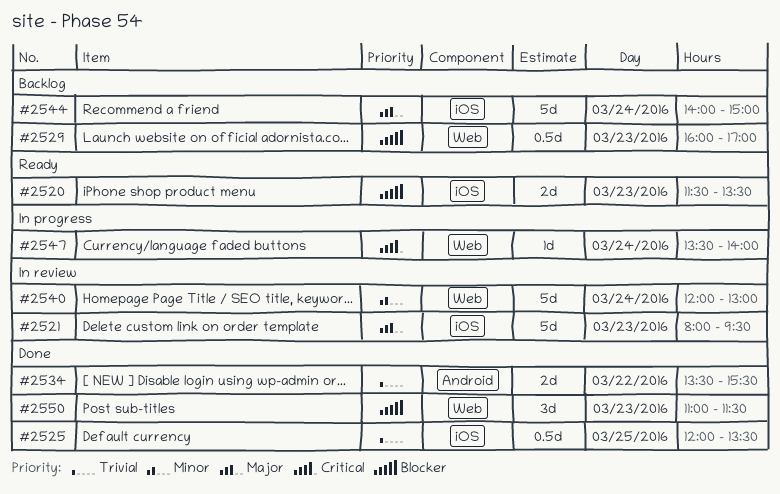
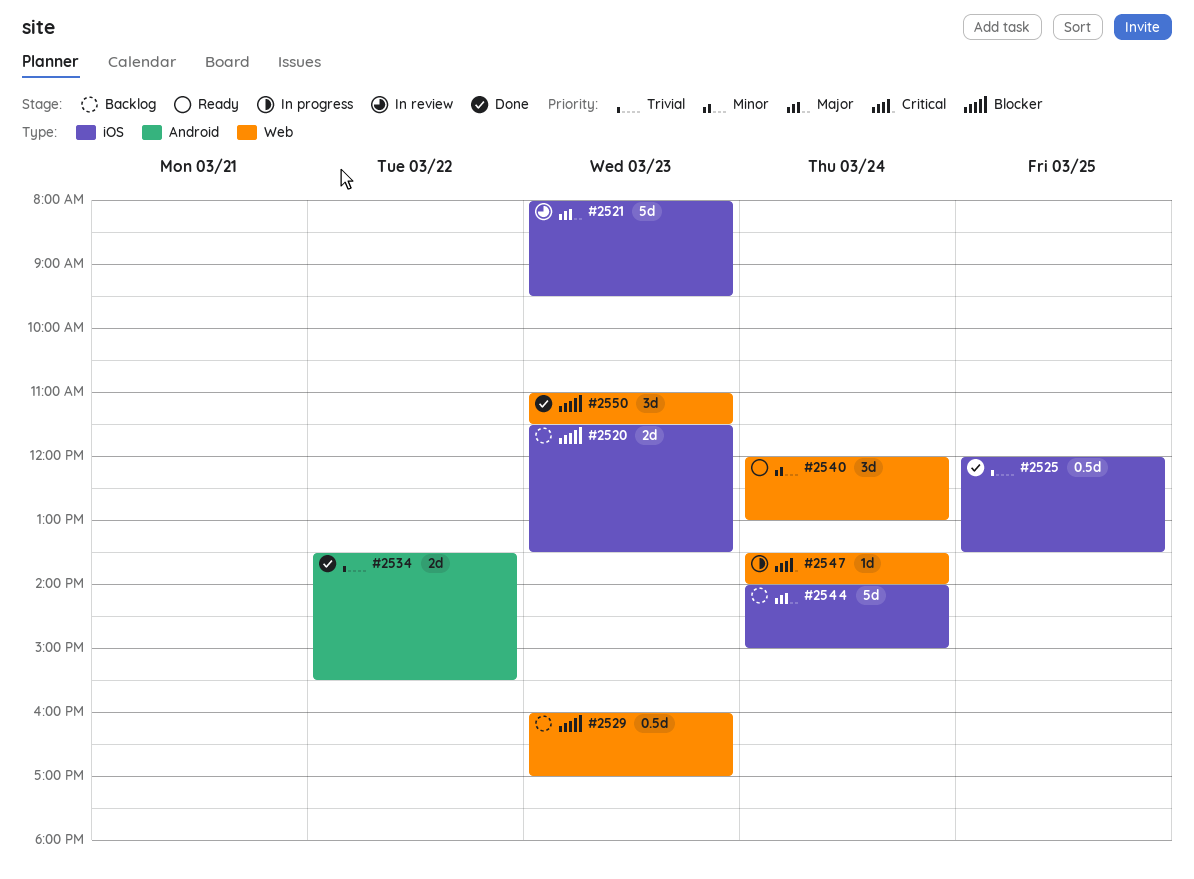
#2520, status: Ready -> Backlog
#2540, status: In review -> Ready
#2540, estimate: 5d -> 3d

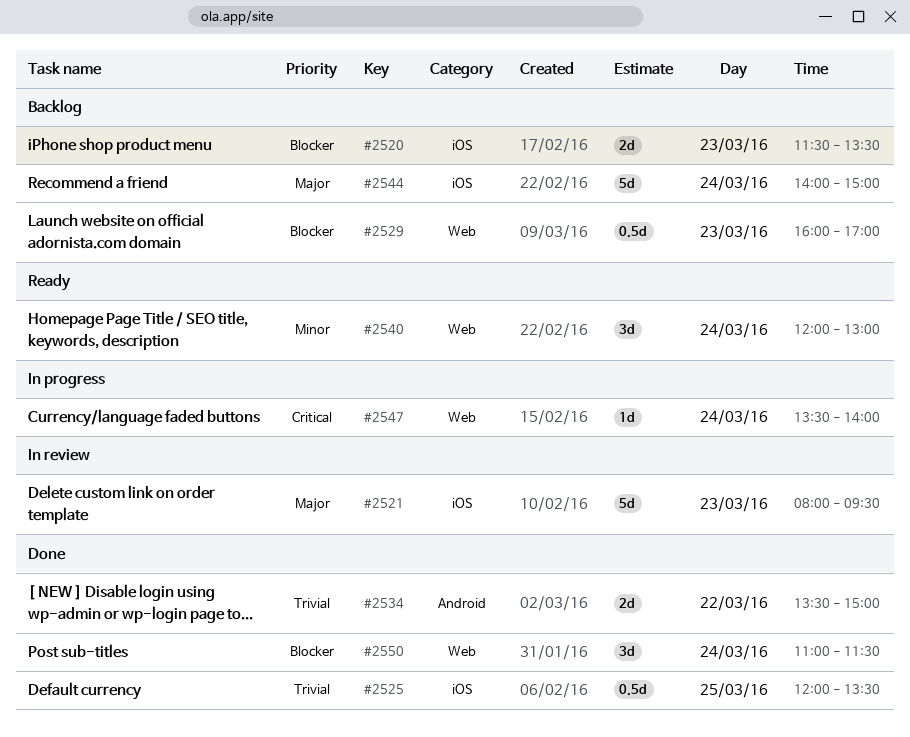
#2534, ends: 15:30 -> 15:00
#2550, day: Mar 23 -> Mar 24

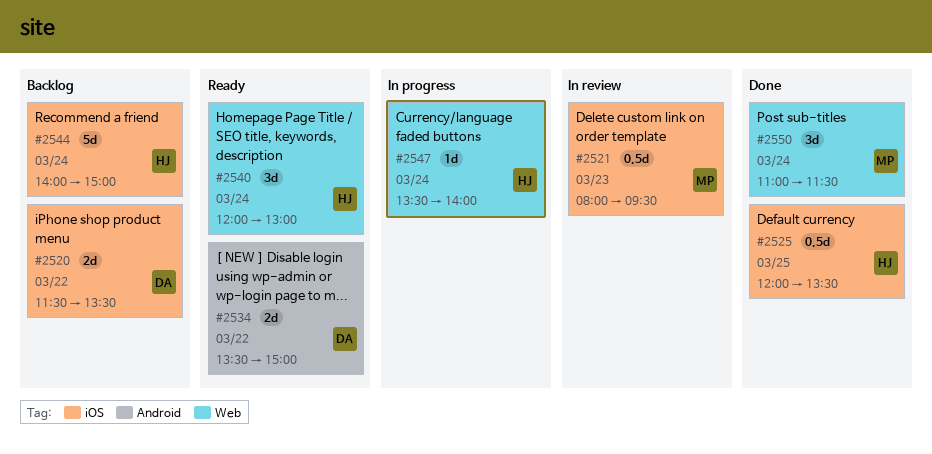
#2520, day: Mar 23 -> Mar 22
#2521, estimate: 5d -> 0.5d
#2529: present -> none
#2534, status: Done -> Ready

